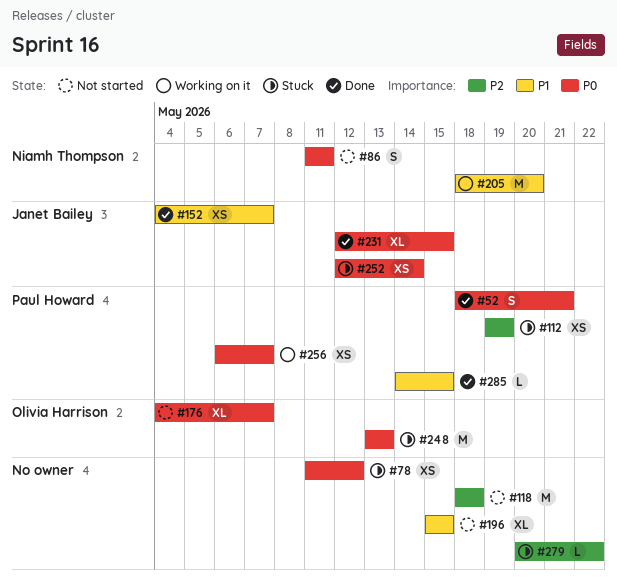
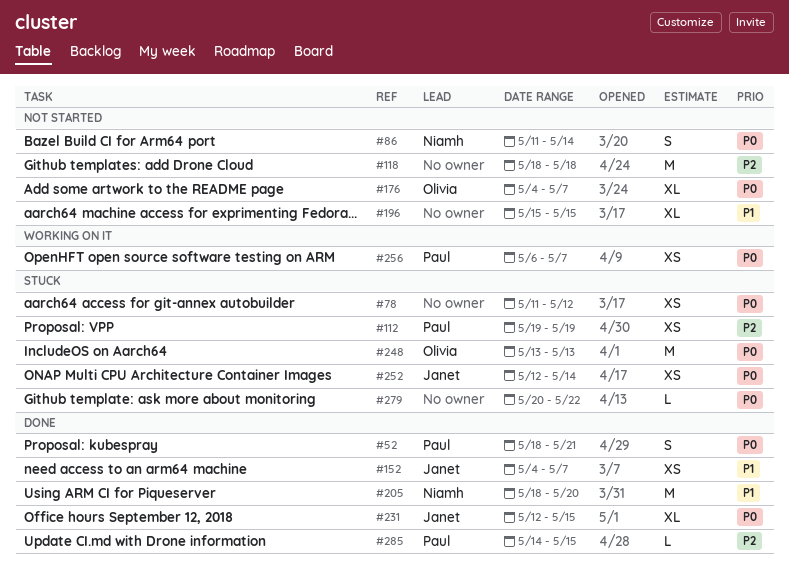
#86, due: May 11 -> May 14
#205, status: Working on it -> Done
#279, priority: P2 -> P0
#285, priority: P1 -> P2

